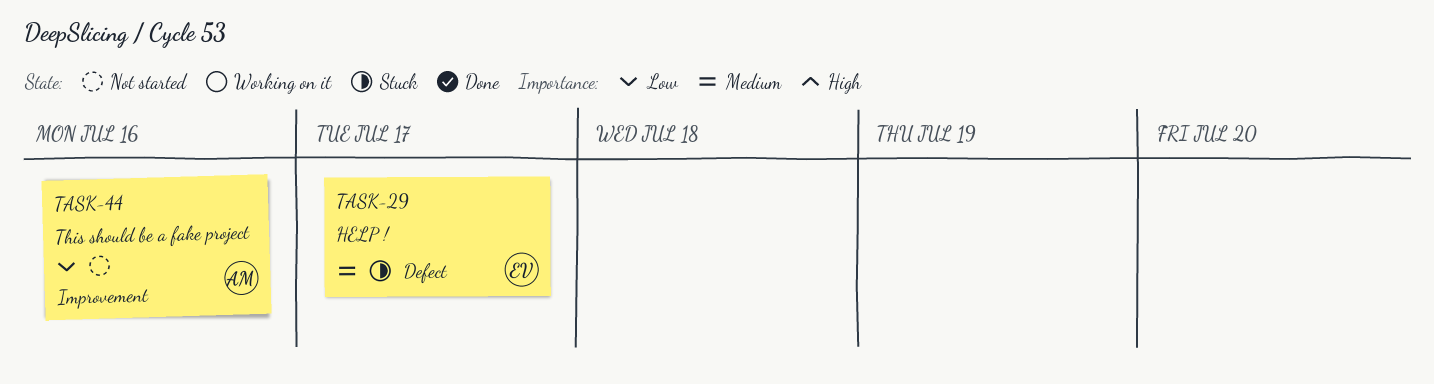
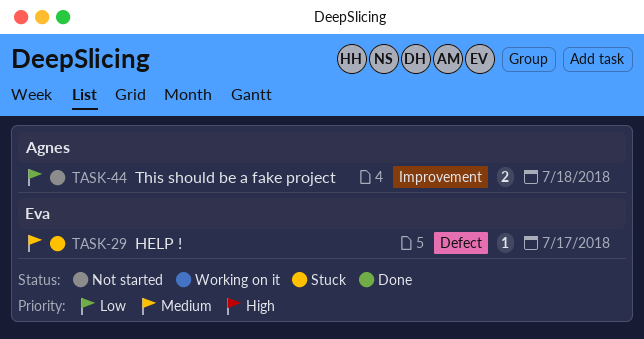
TASK-44, due: Jul 16 -> Jul 18

